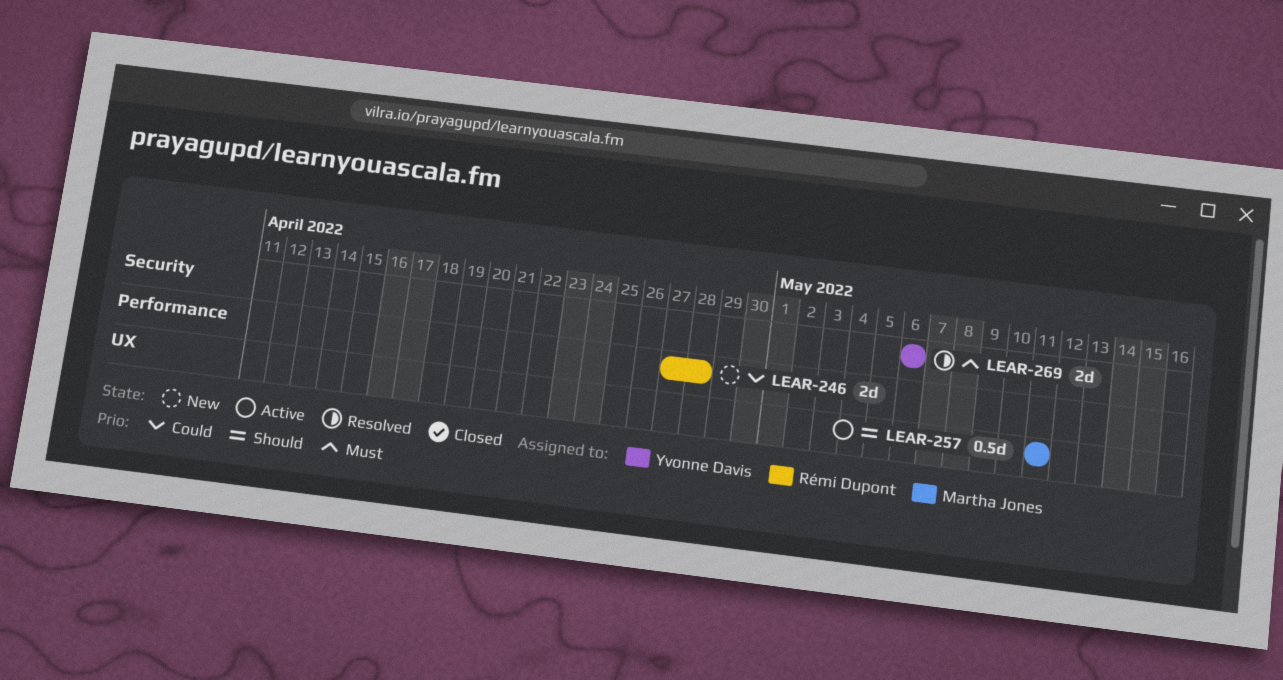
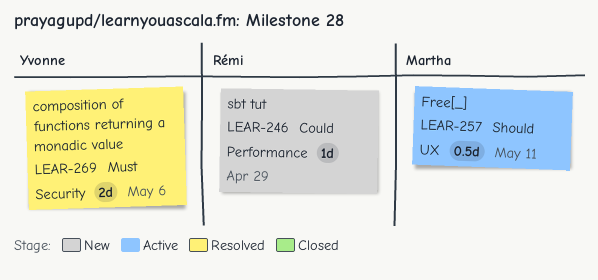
LEAR-246, estimate: 2d -> 1d
LEAR-246, due: Apr 28 -> Apr 29

